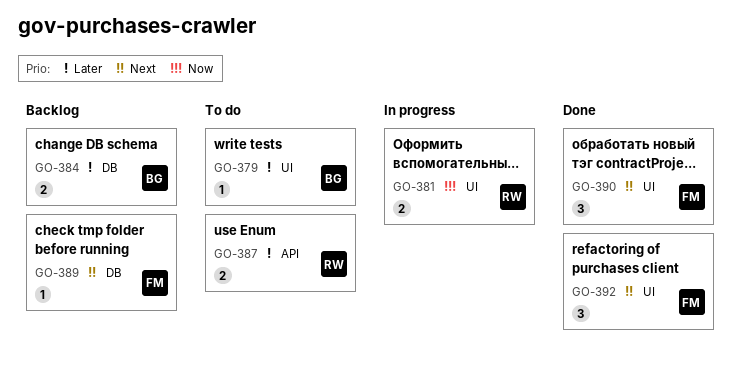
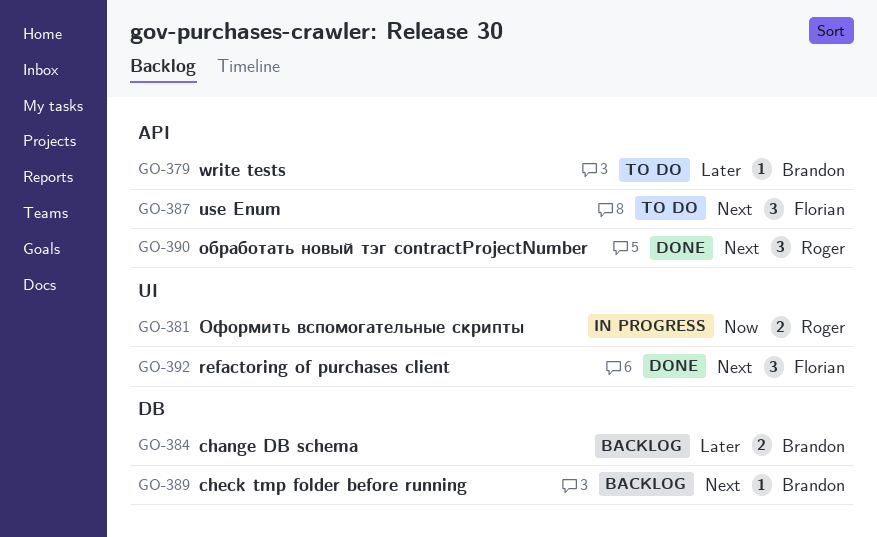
GO-379, label: UI -> API
GO-387, owner: Roger -> Florian
GO-387, priority: Later -> Next
GO-387, estimate: 2 -> 3
GO-389, owner: Florian -> Brandon
GO-390, owner: Florian -> Roger
GO-390, label: UI -> API

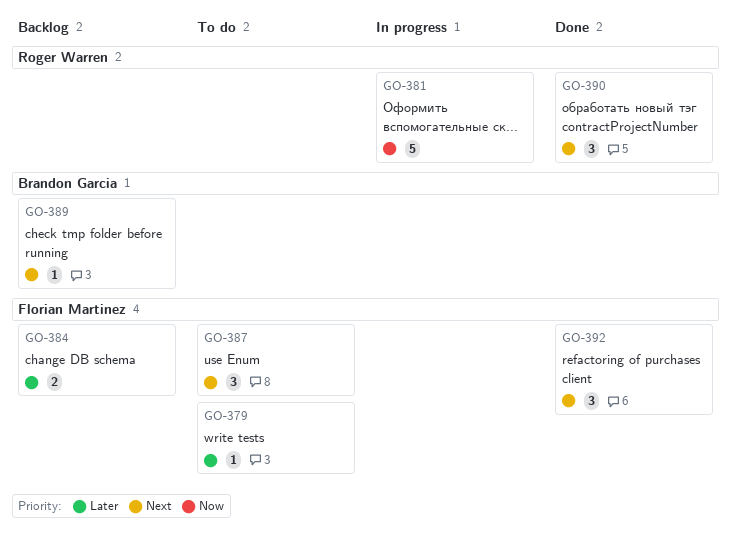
GO-379, owner: Brandon Garcia -> Florian Martinez
GO-381, estimate: 2 -> 5
GO-384, owner: Brandon Garcia -> Florian Martinez

